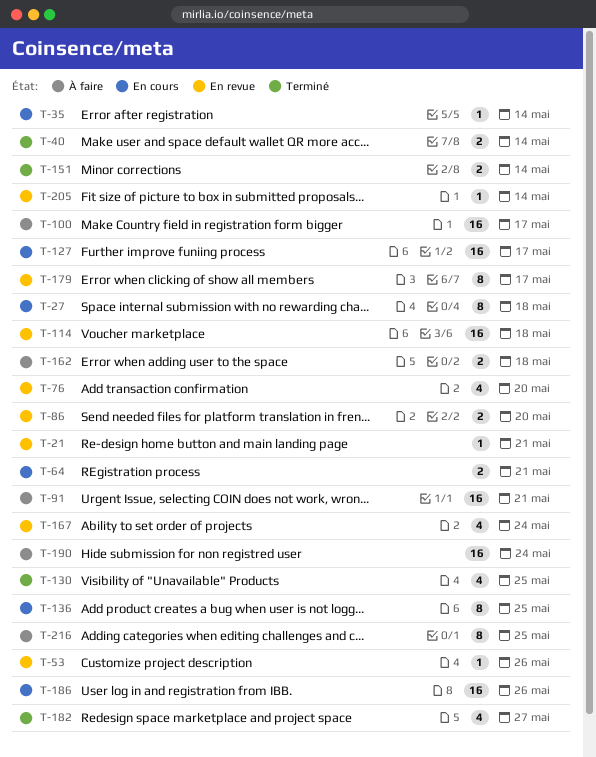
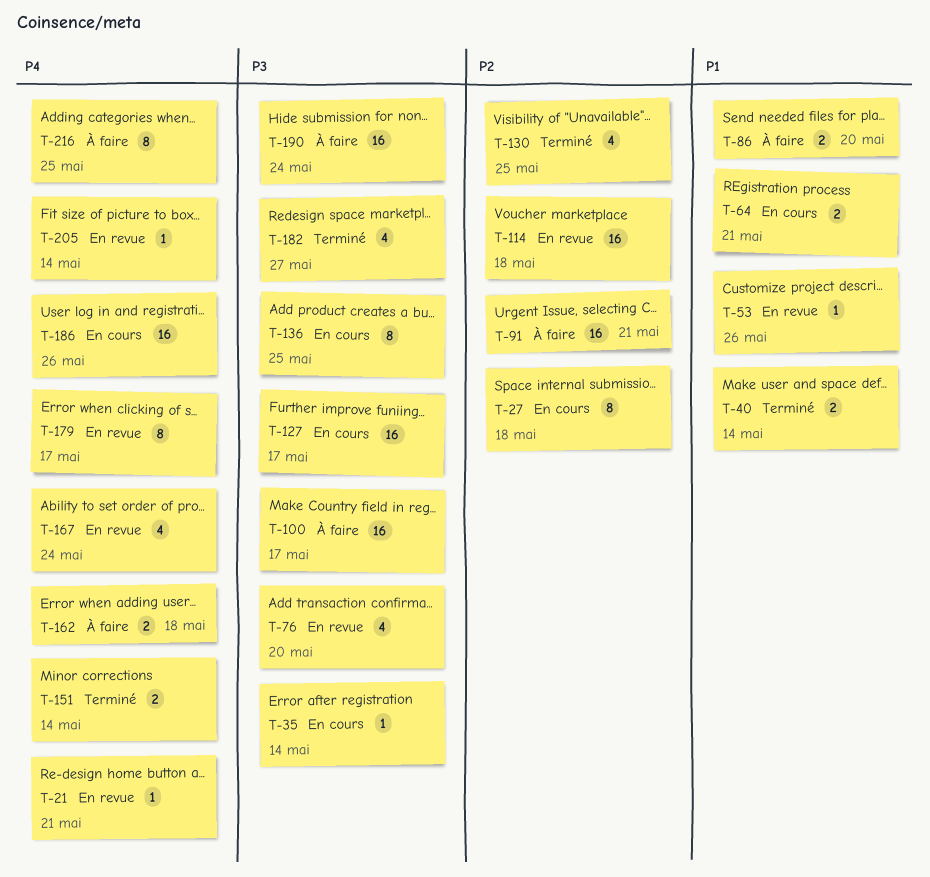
T-86, status: En revue -> À faire

